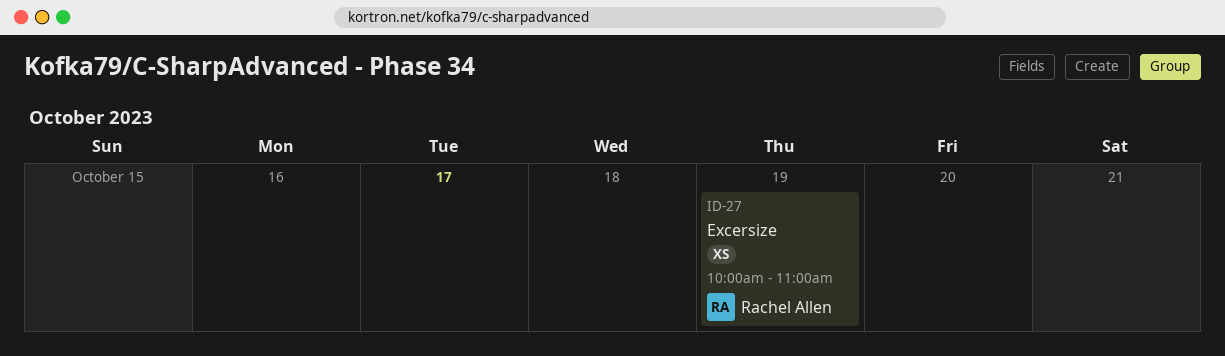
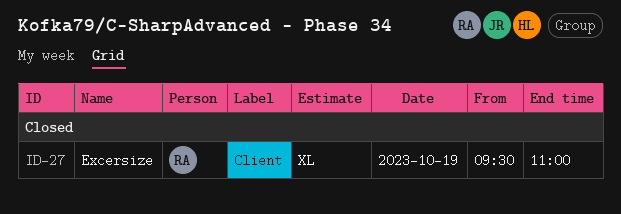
ID-27, estimate: XS -> XL
ID-27, begins: 10:00 -> 09:30

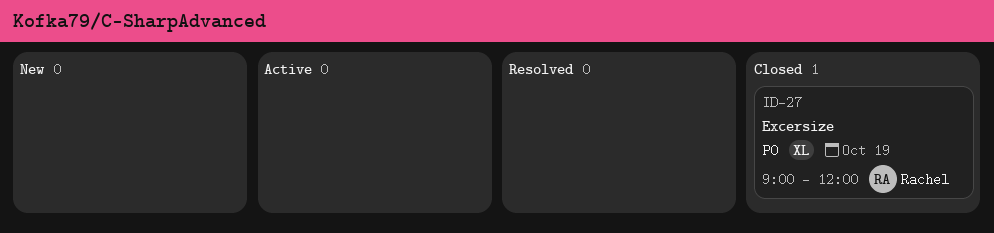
ID-27, begins: 09:30 -> 09:00
ID-27, ends: 11:00 -> 12:00

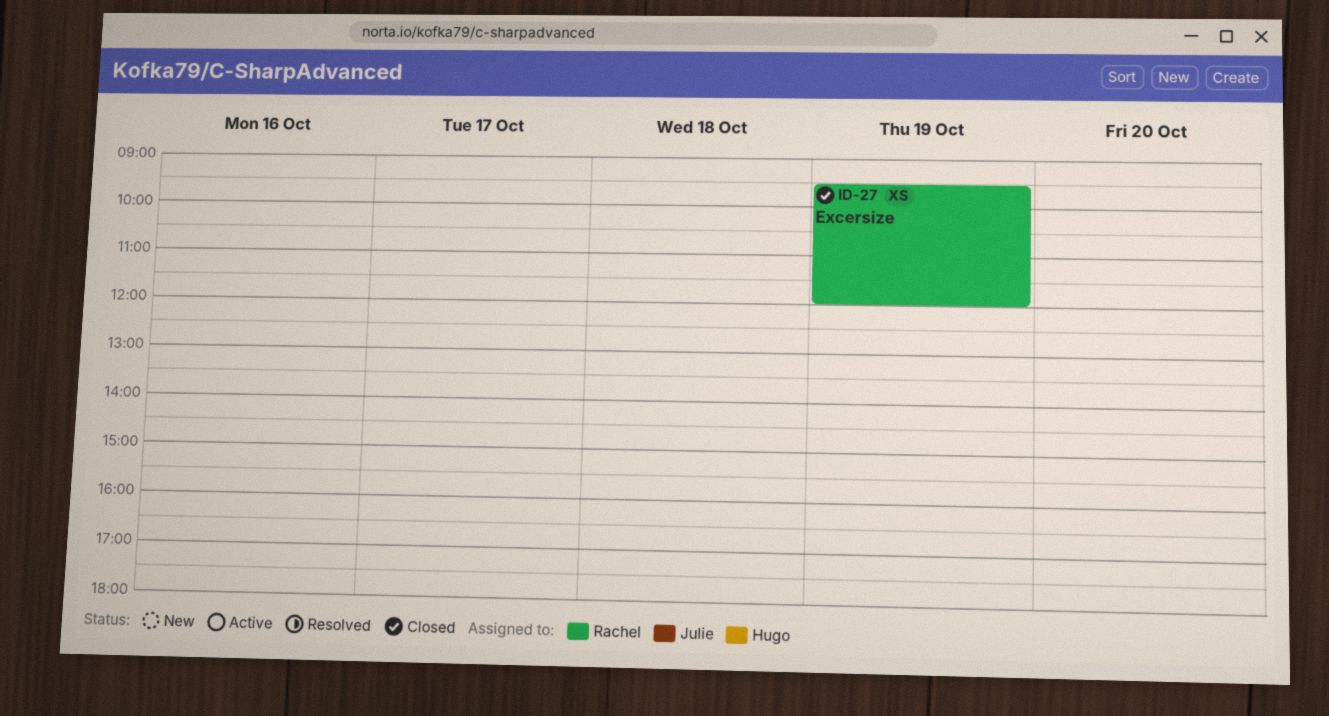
ID-27, estimate: XL -> XS
ID-27, begins: 09:00 -> 09:30

